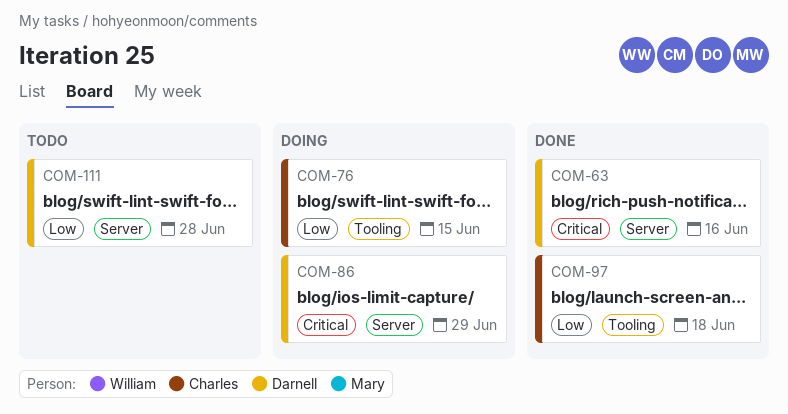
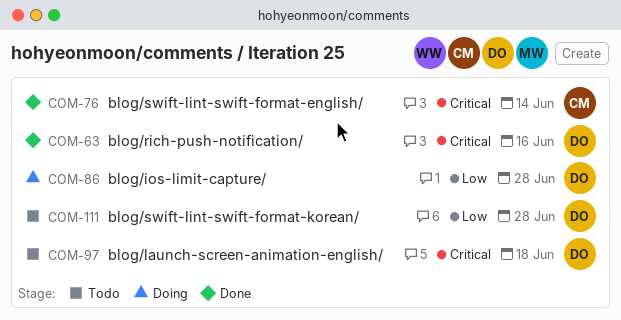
COM-76, status: Doing -> Done
COM-76, priority: Low -> Critical
COM-76, due: Jun 15 -> Jun 14
COM-86, priority: Critical -> Low
COM-86, due: Jun 29 -> Jun 28
COM-97, status: Done -> Todo
COM-97, owner: Charles -> Darnell
COM-97, priority: Low -> Critical

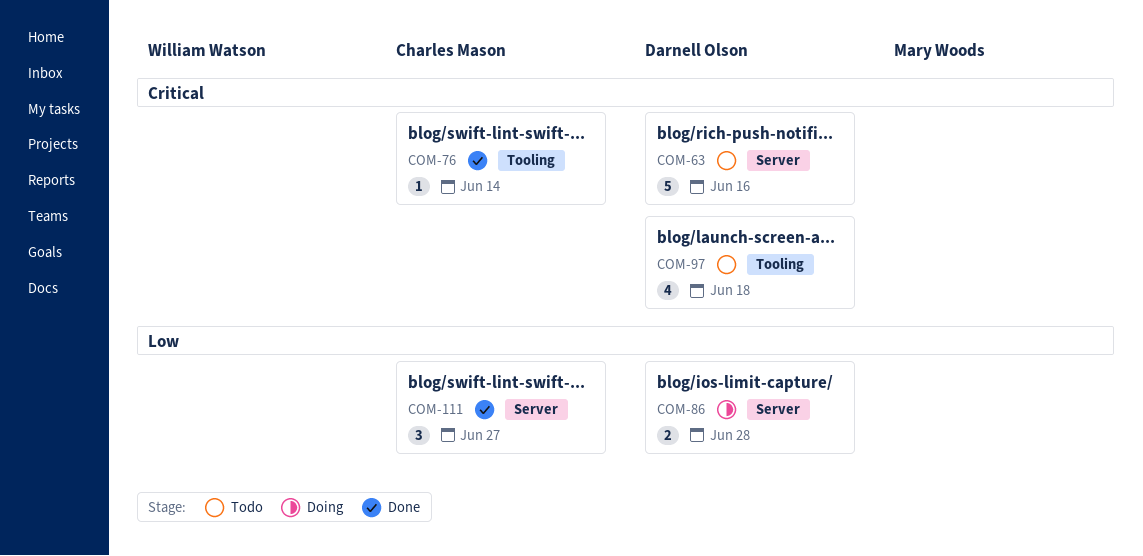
COM-63, status: Done -> Todo
COM-111, status: Todo -> Done
COM-111, owner: Darnell Olson -> Charles Mason
COM-111, due: Jun 28 -> Jun 27

